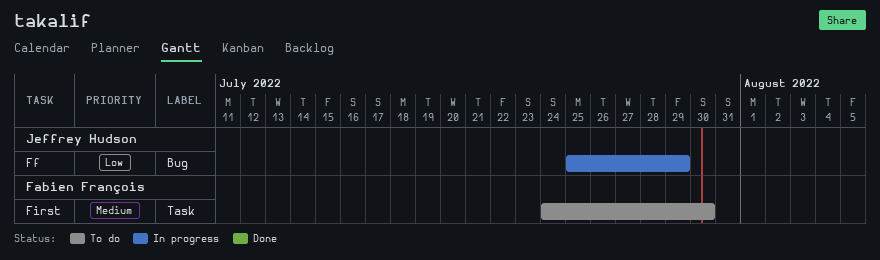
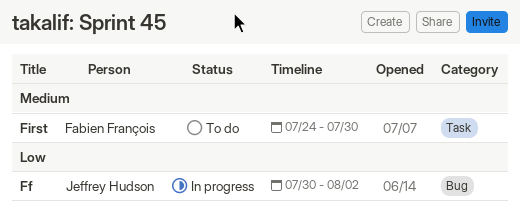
Ff, start: Jul 25 -> Jul 30
Ff, due: Jul 29 -> Aug 2

